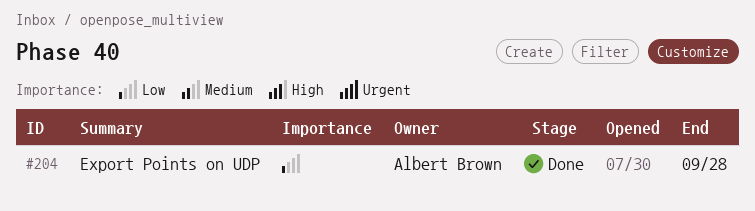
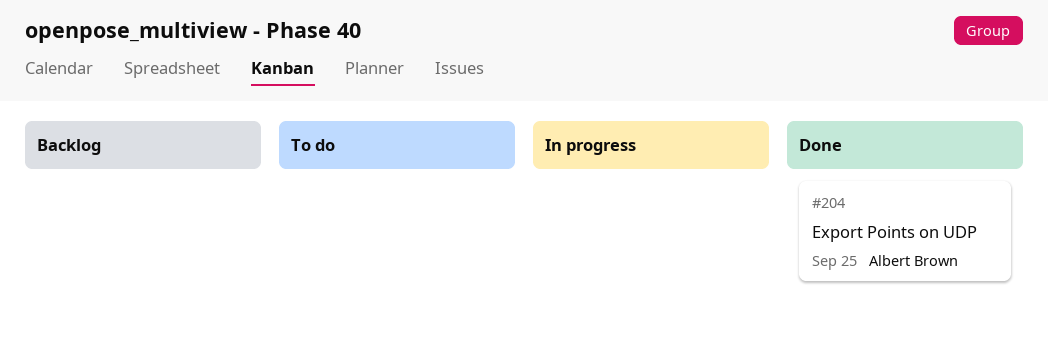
#204, due: Sep 28 -> Sep 25

